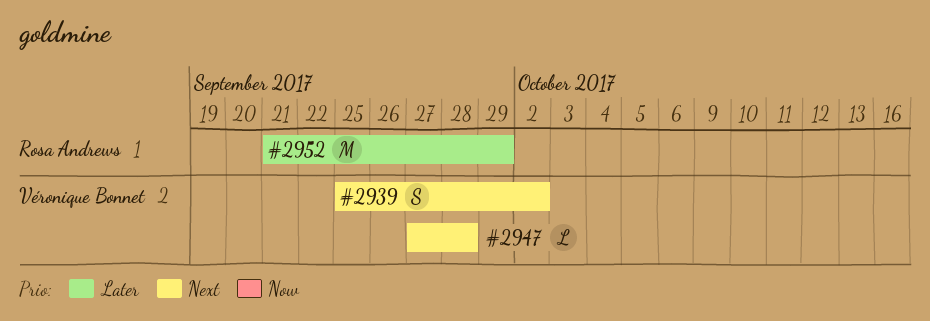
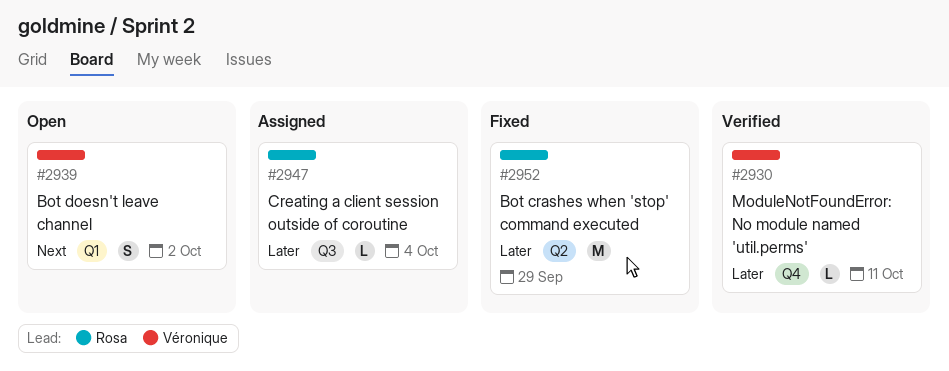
#2930: none -> present
#2947, owner: Véronique Bonnet -> Rosa Andrews
#2947, priority: Next -> Later
#2947, due: Sep 28 -> Oct 4

